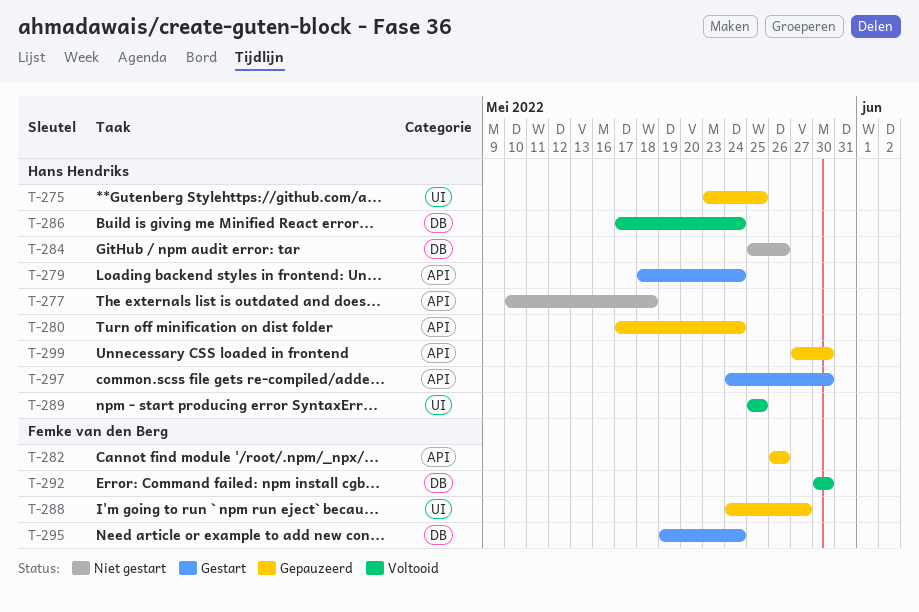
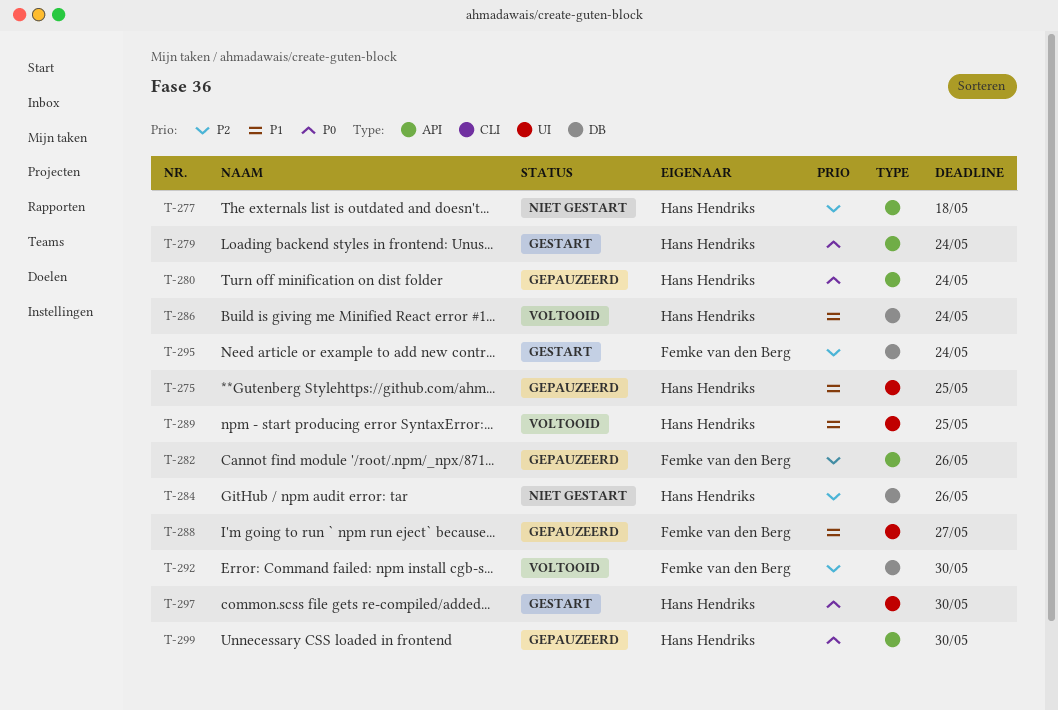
T-297, label: API -> UI

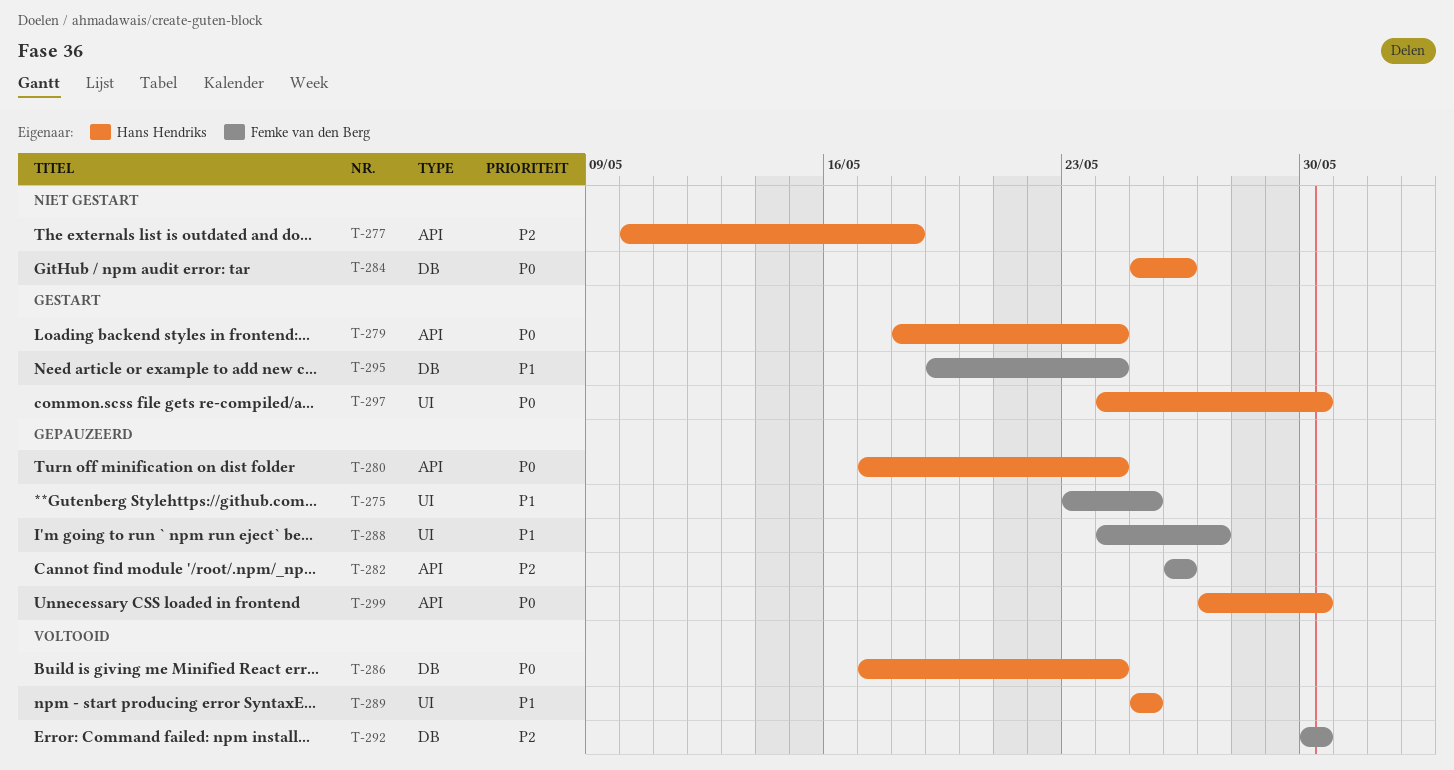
T-275, owner: Hans Hendriks -> Femke van den Berg
T-284, priority: P2 -> P0
T-286, priority: P1 -> P0
T-295, priority: P2 -> P1

